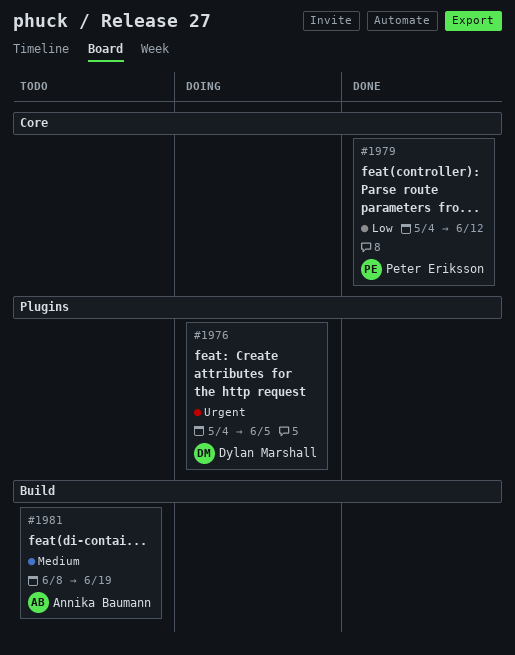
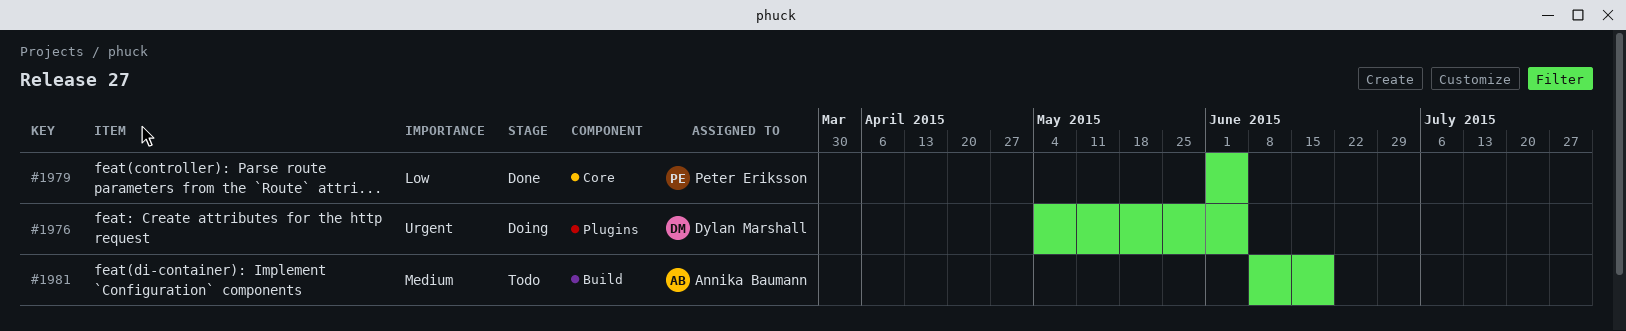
#1979, start: May 4 -> Jun 1
#1979, due: Jun 12 -> Jun 5

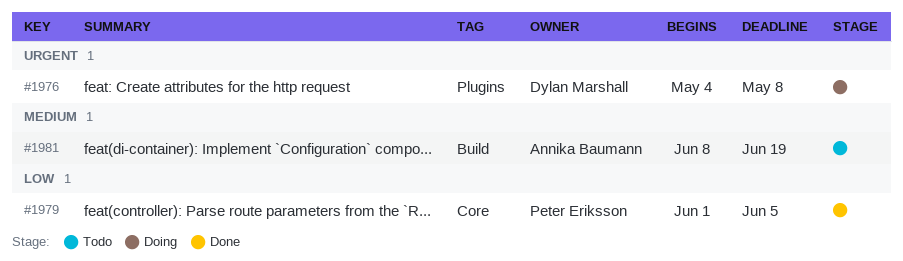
#1976, due: Jun 5 -> May 8

